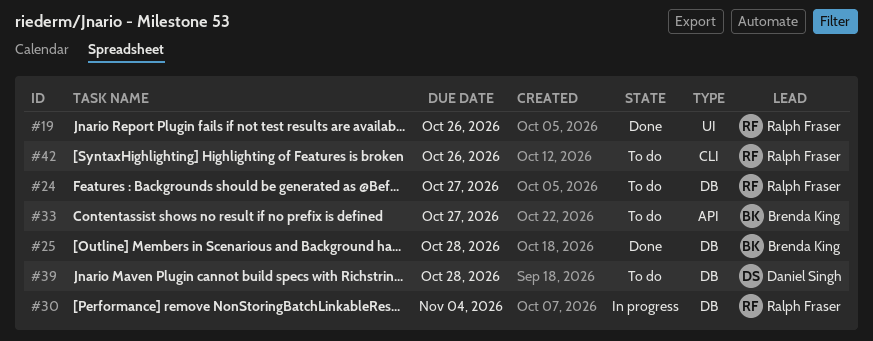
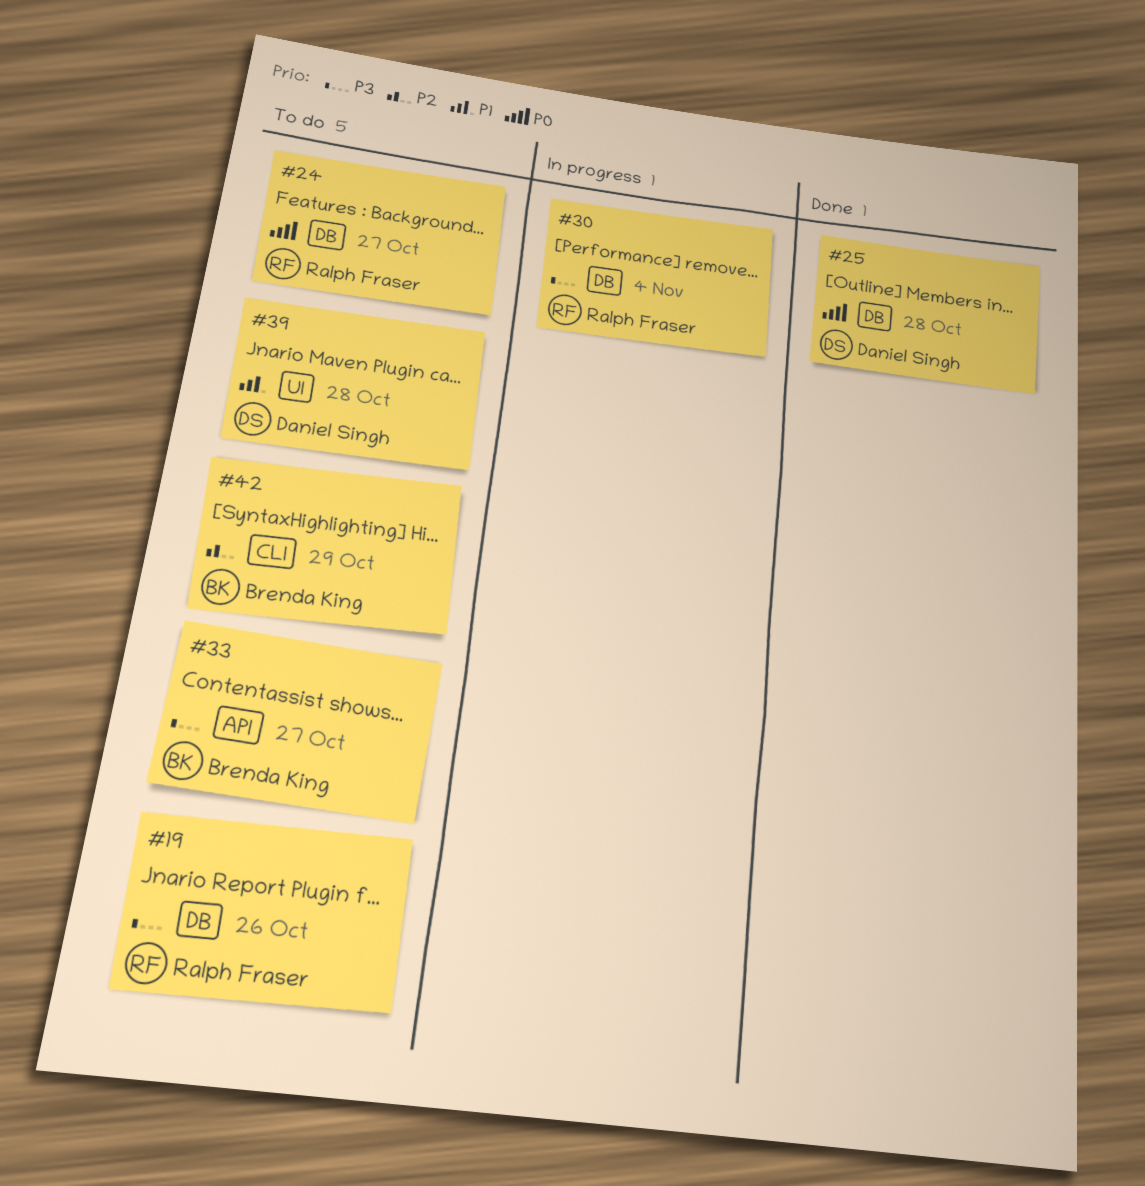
#19, status: Done -> To do
#19, label: UI -> DB
#25, owner: Brenda King -> Daniel Singh
#39, label: DB -> UI
#42, owner: Ralph Fraser -> Brenda King
#42, due: Oct 26 -> Oct 29

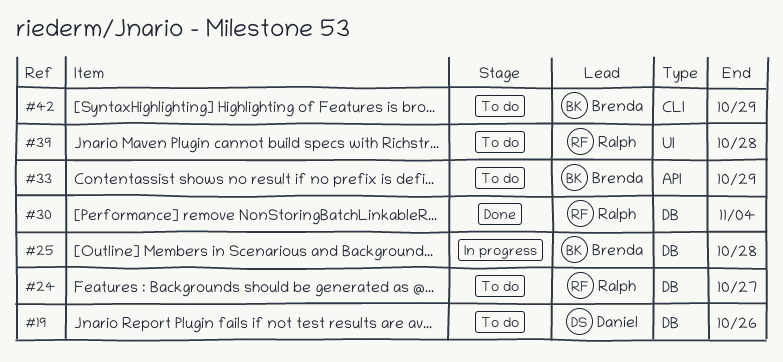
#19, owner: Ralph Fraser -> Daniel Singh
#25, status: Done -> In progress
#25, owner: Daniel Singh -> Brenda King
#30, status: In progress -> Done
#33, due: Oct 27 -> Oct 29
#39, owner: Daniel Singh -> Ralph Fraser

